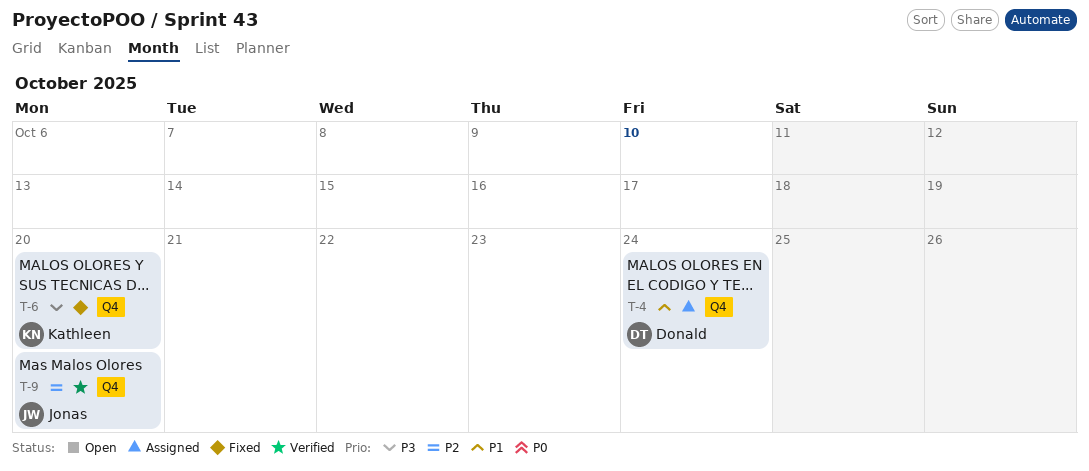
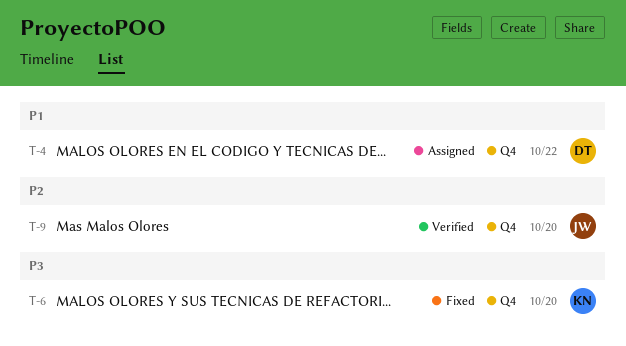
T-4, due: Oct 24 -> Oct 22

